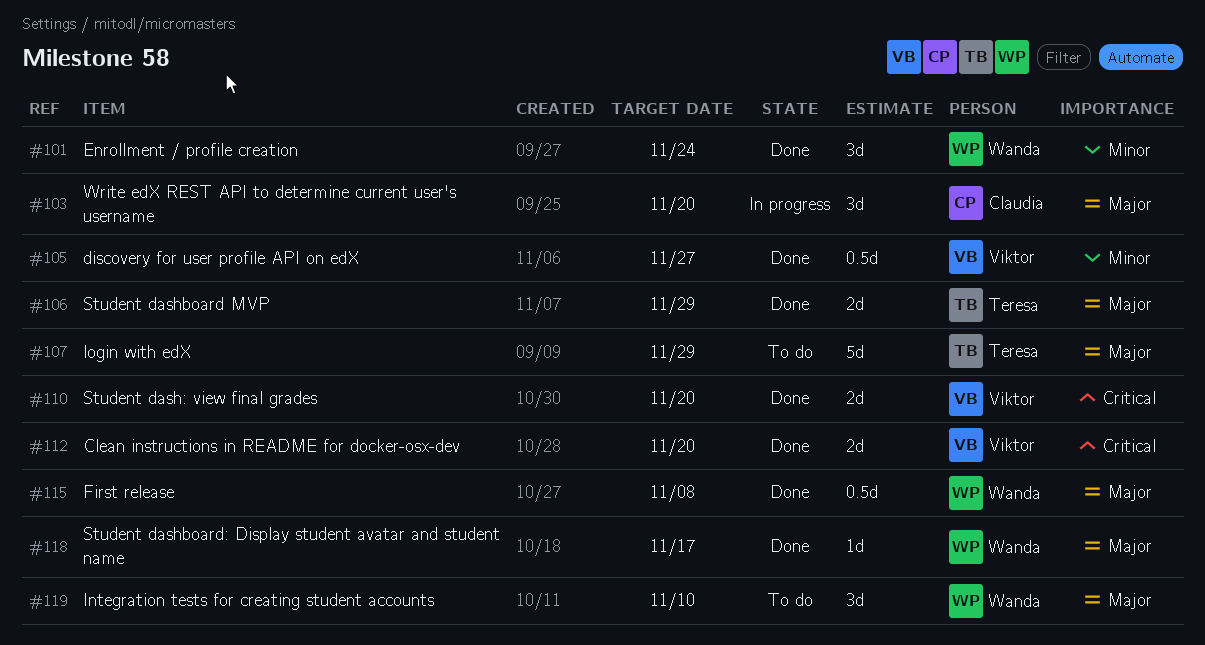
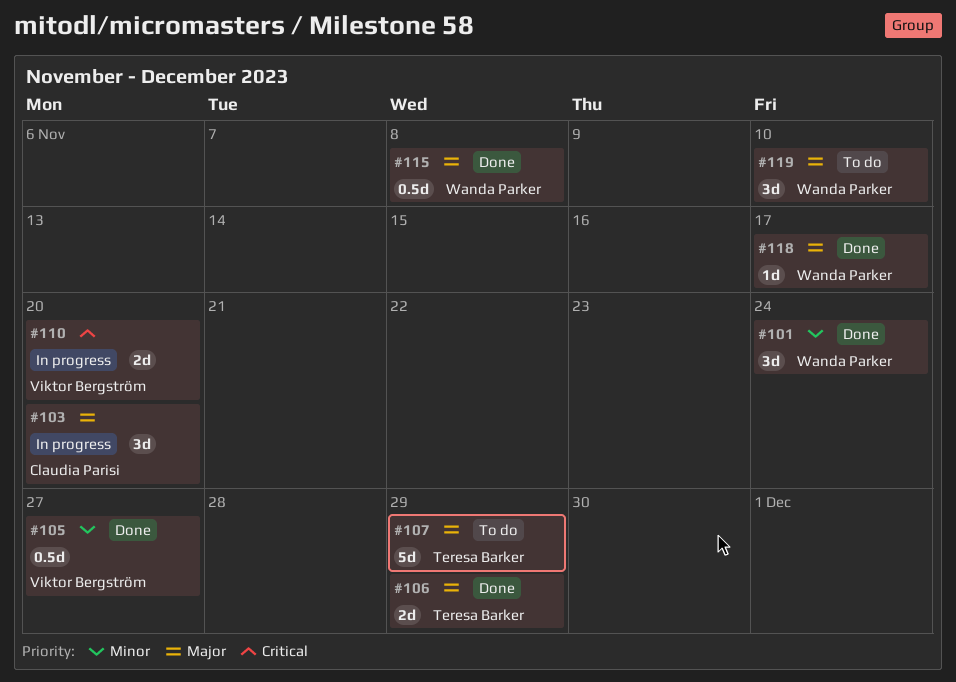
#110, status: Done -> In progress
#112: present -> none

